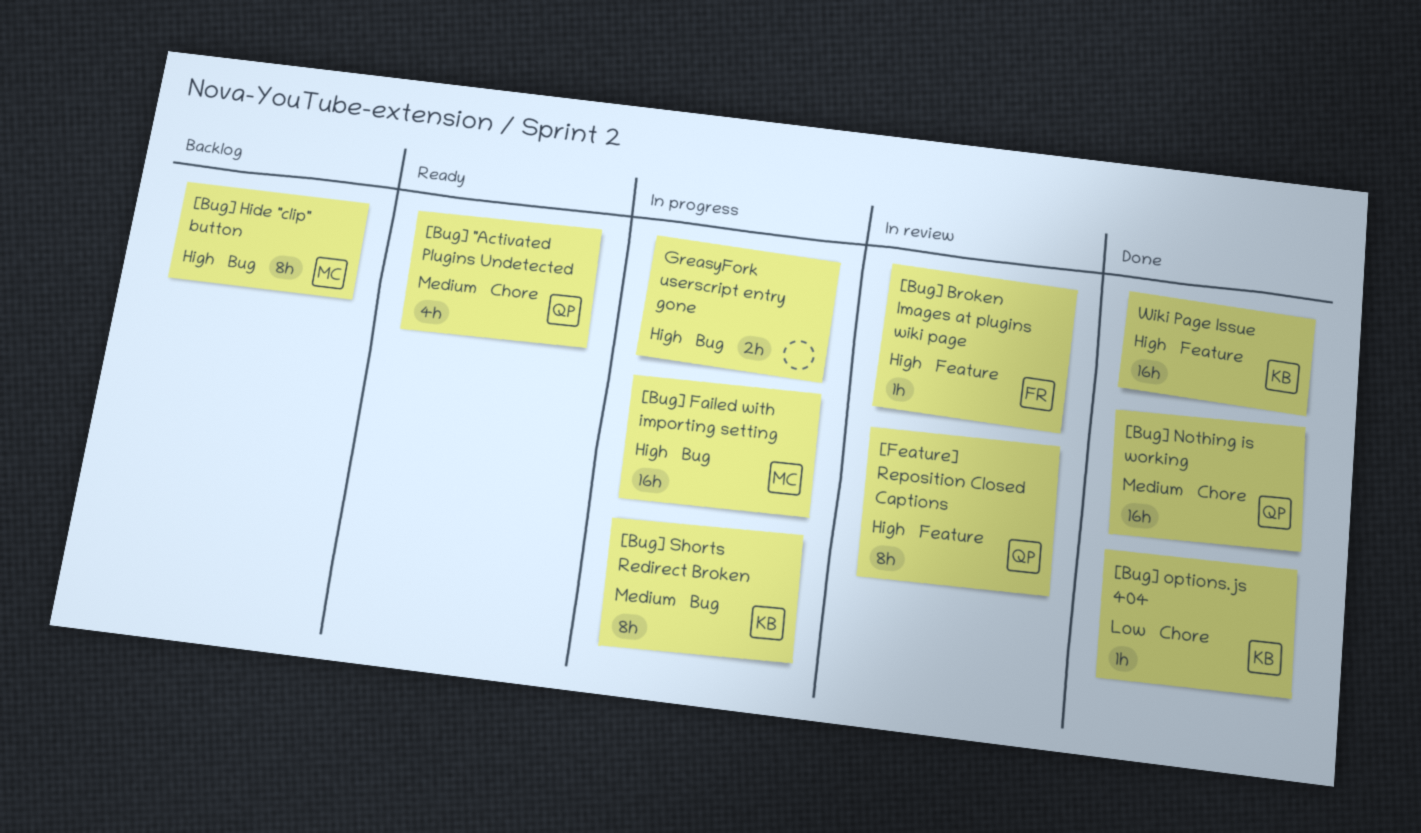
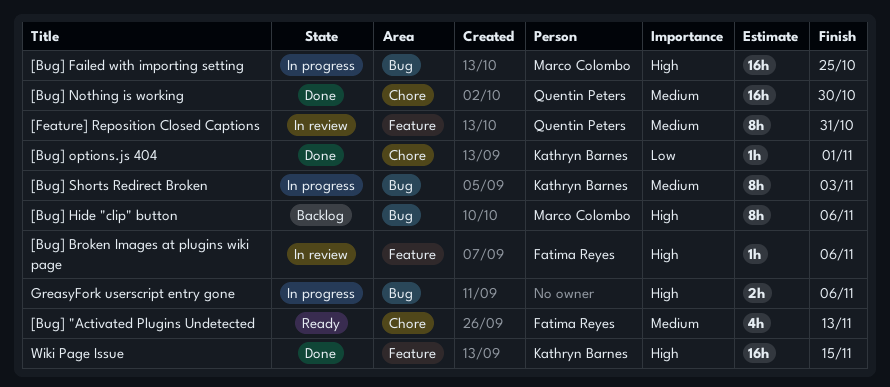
[Bug] "Activated Plugins Undetected, owner: Quentin Peters -> Fatima Reyes
[Feature] Reposition Closed Captions, priority: High -> Medium

